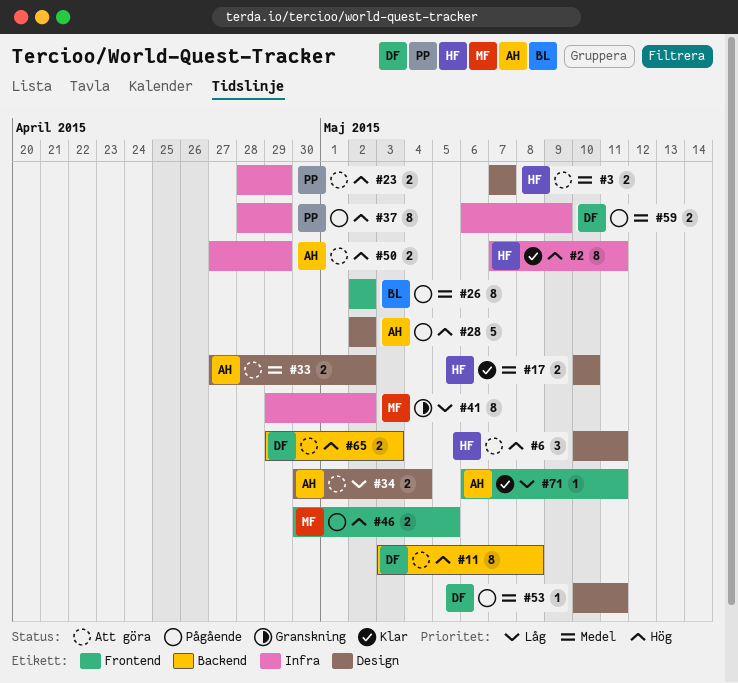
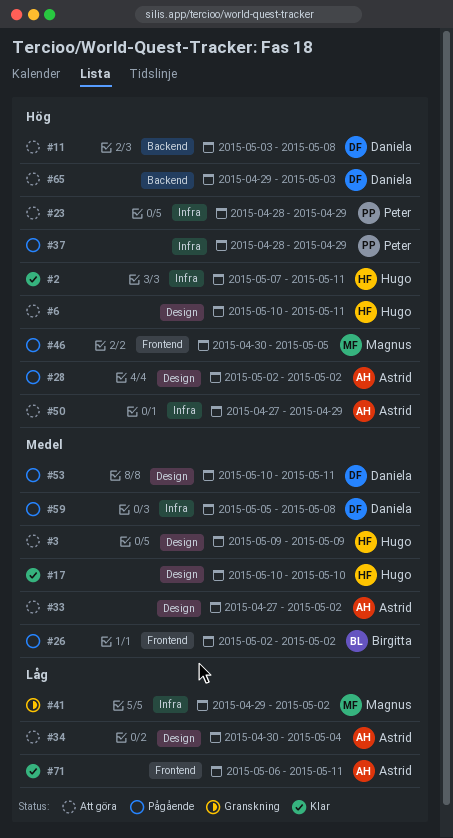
#3, start: May 7 -> May 9
#3, due: May 7 -> May 9
#59, start: May 6 -> May 5
#59, due: May 9 -> May 8

